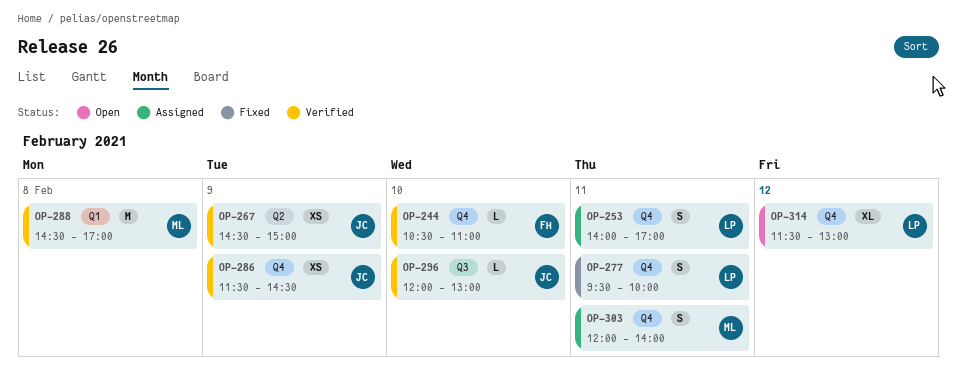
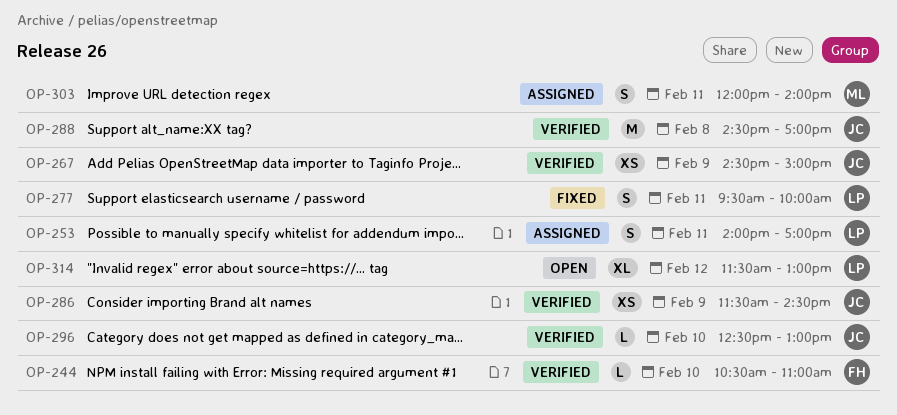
OP-288, owner: ML -> JC
OP-296, begins: 12:00 -> 12:30

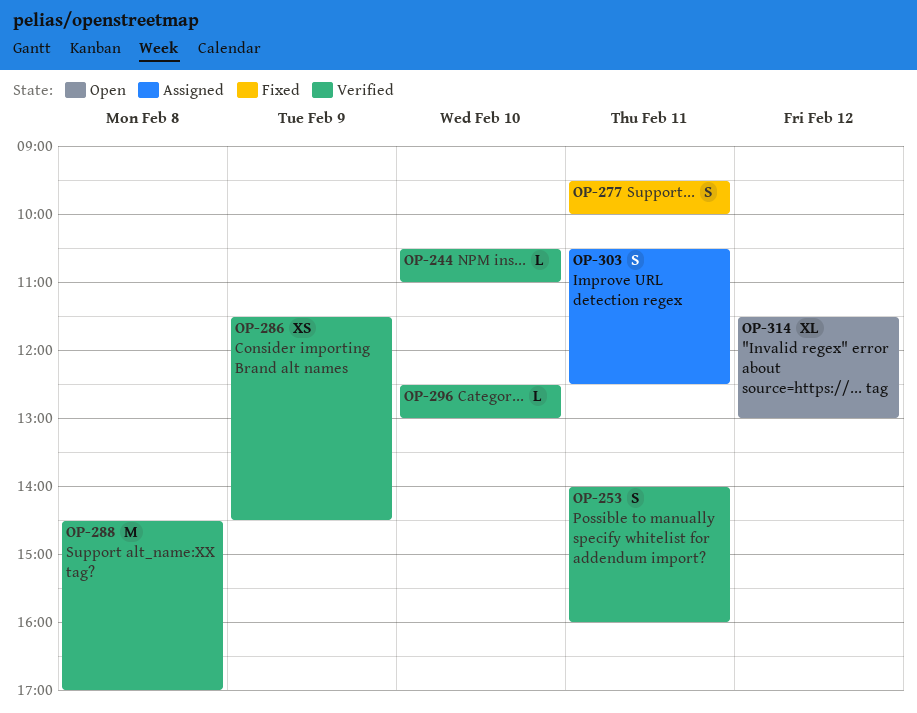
OP-253, status: Assigned -> Verified
OP-253, ends: 17:00 -> 16:00
OP-267: present -> none
OP-303, begins: 12:00 -> 10:30
OP-303, ends: 14:00 -> 12:30

